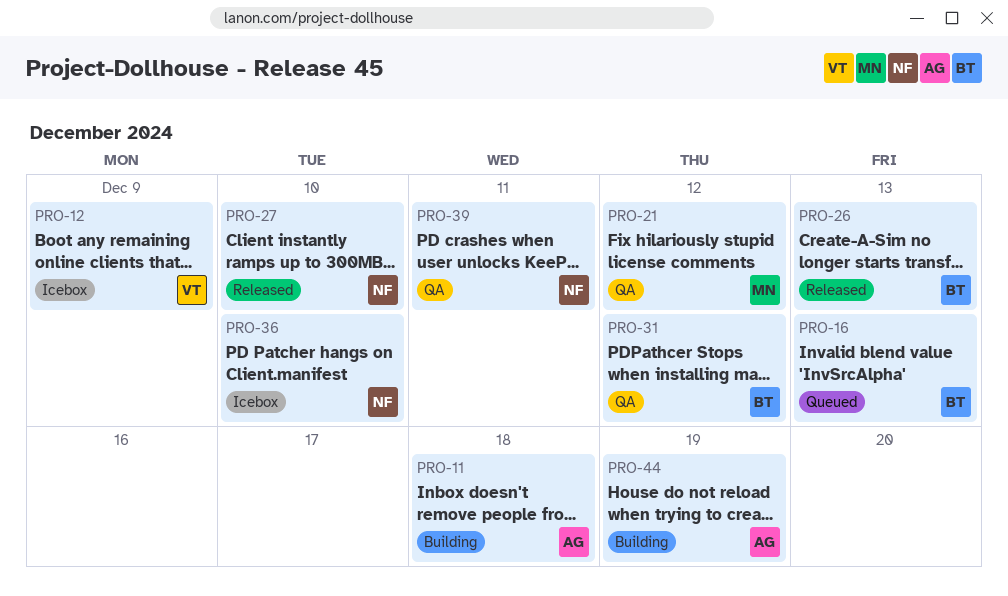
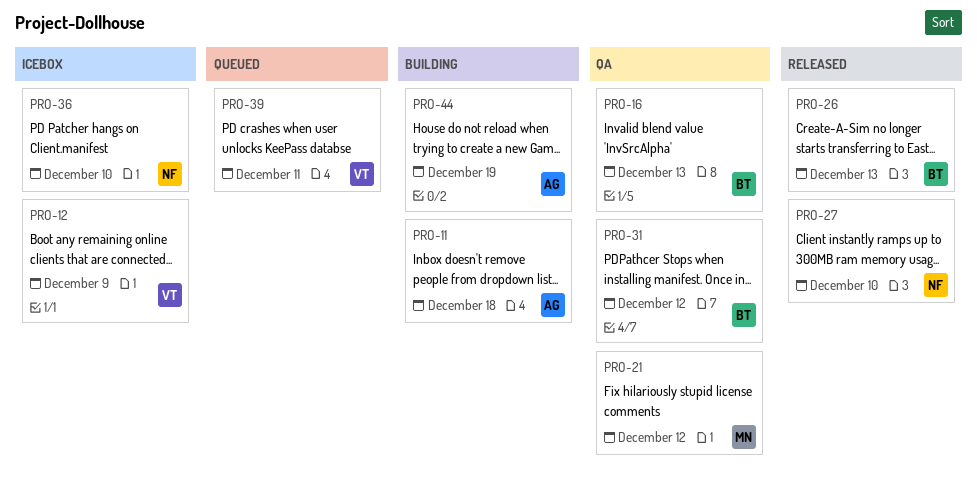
PRO-16, status: Queued -> QA
PRO-39, status: QA -> Queued
PRO-39, owner: NF -> VT

